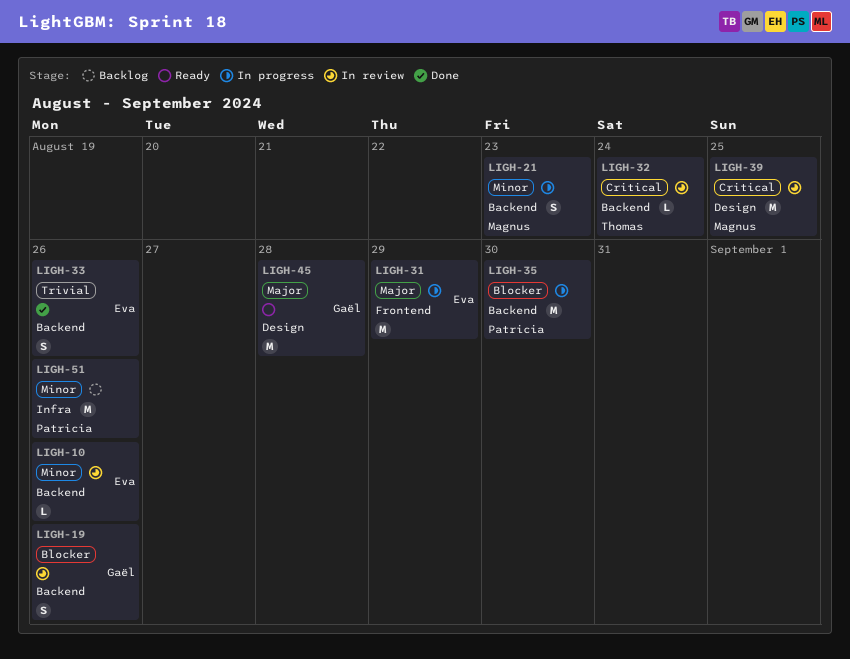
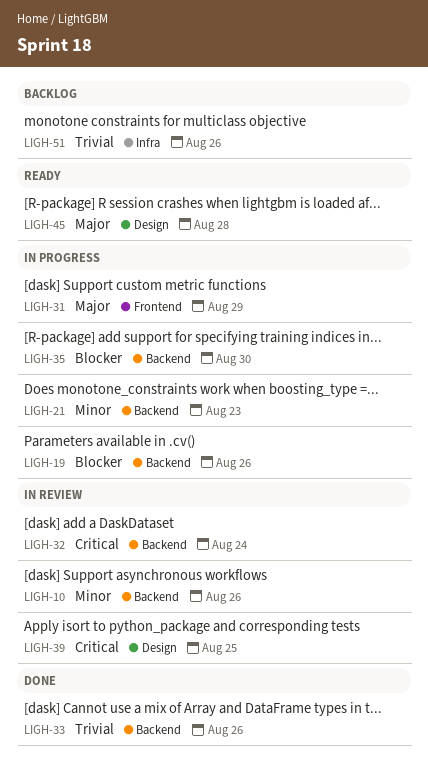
LIGH-19, status: In review -> In progress
LIGH-51, priority: Minor -> Trivial

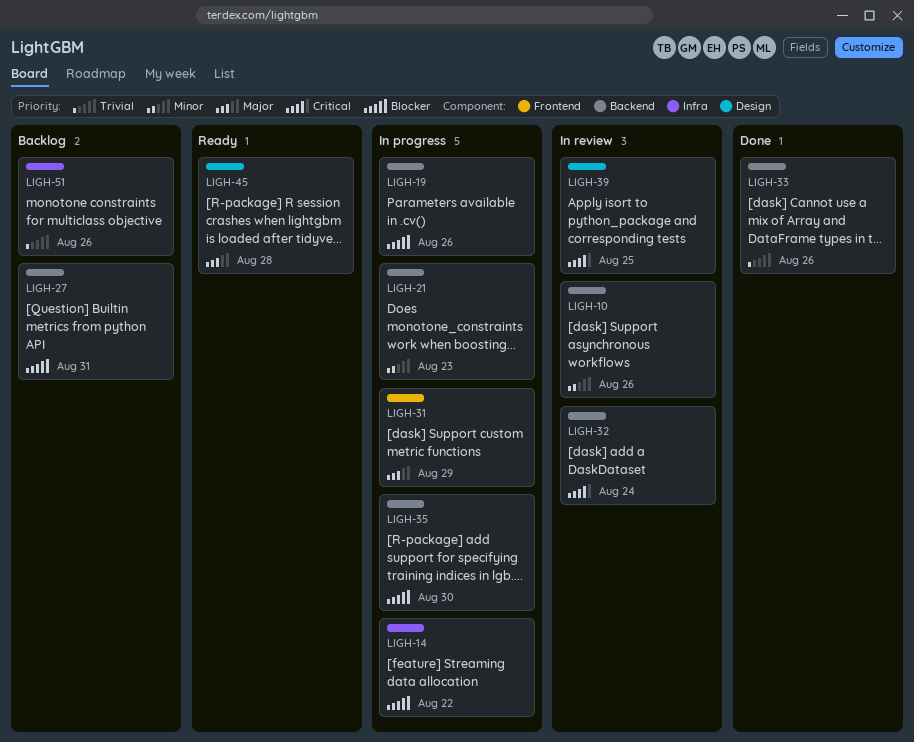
LIGH-14: none -> present
LIGH-27: none -> present

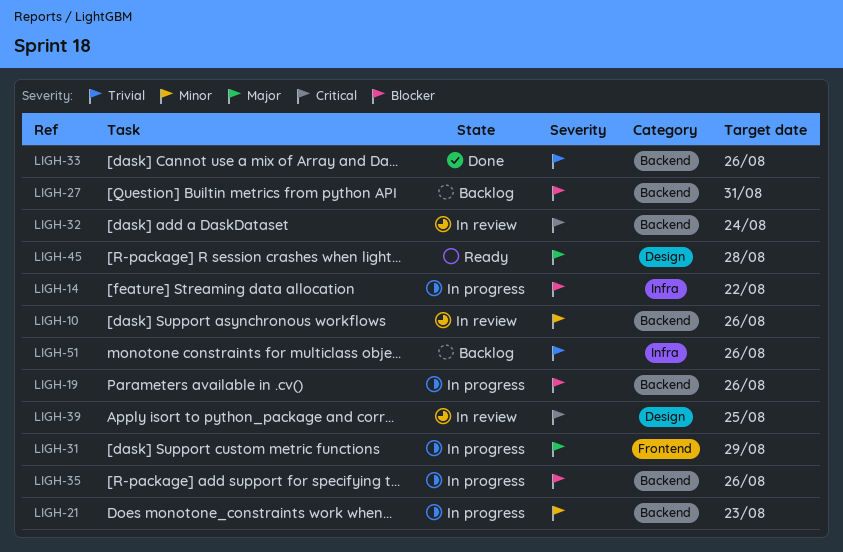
LIGH-35, due: Aug 30 -> Aug 26

